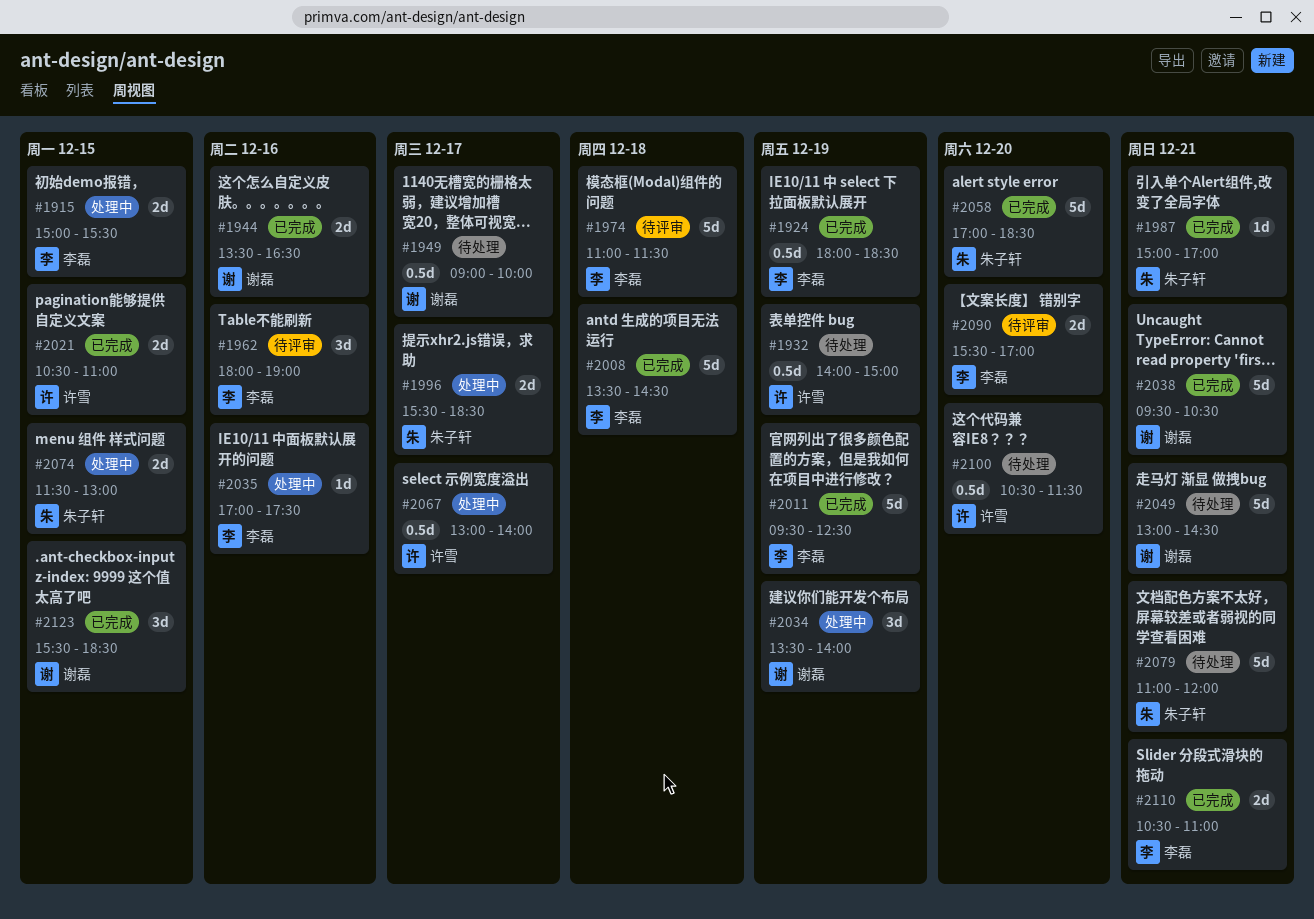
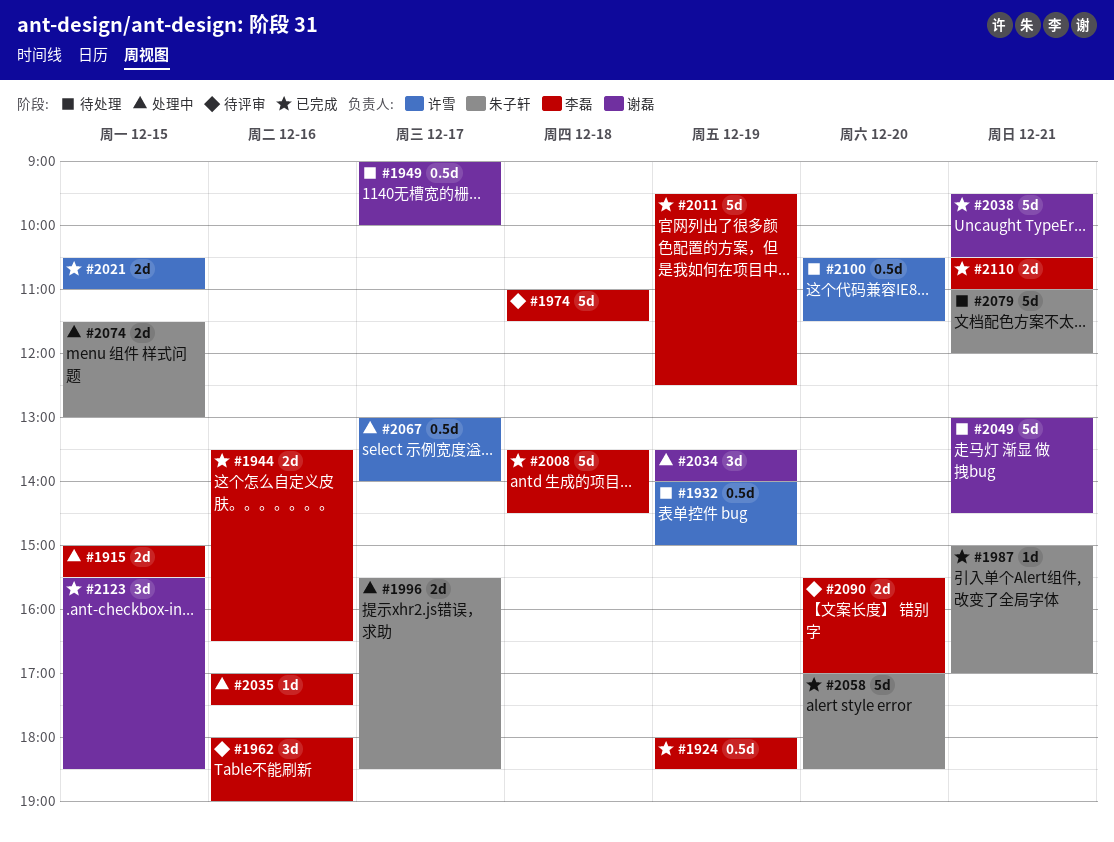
#1944, owner: 谢磊 -> 李磊

